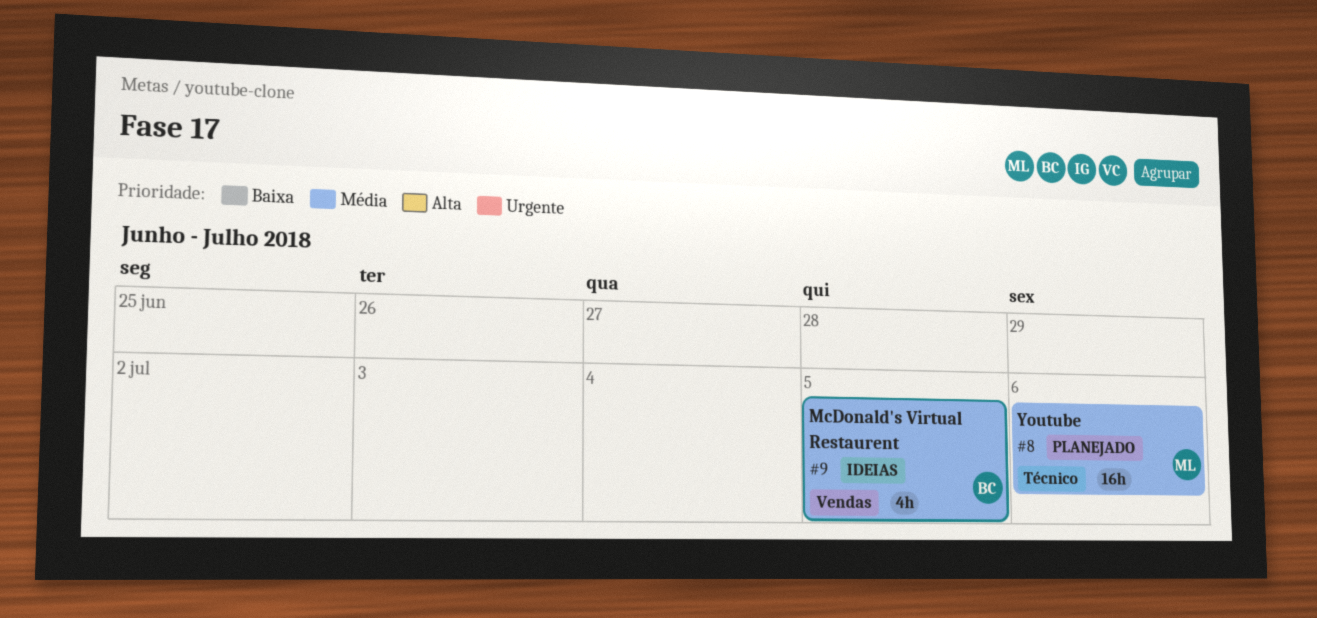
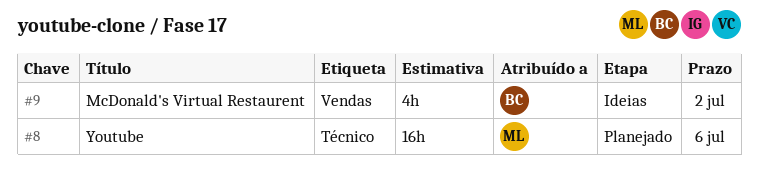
#9, due: Jul 5 -> Jul 2

